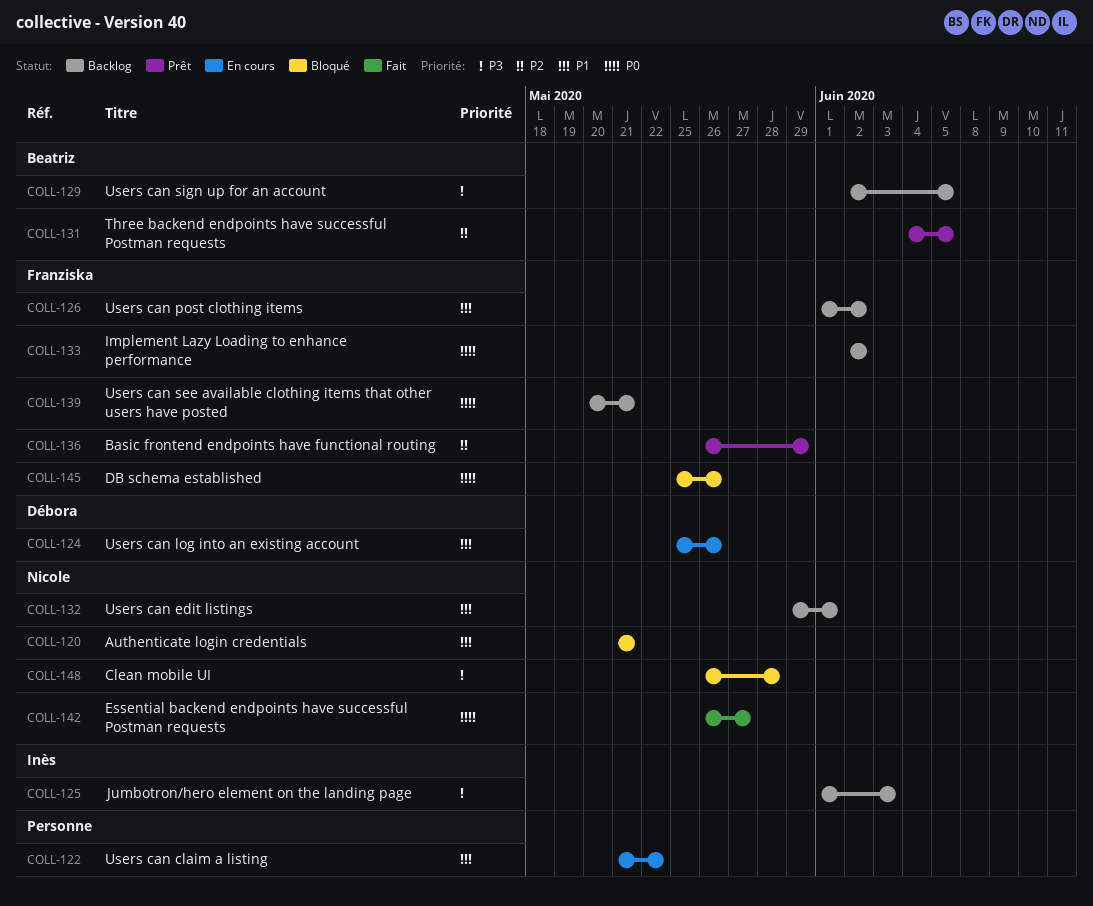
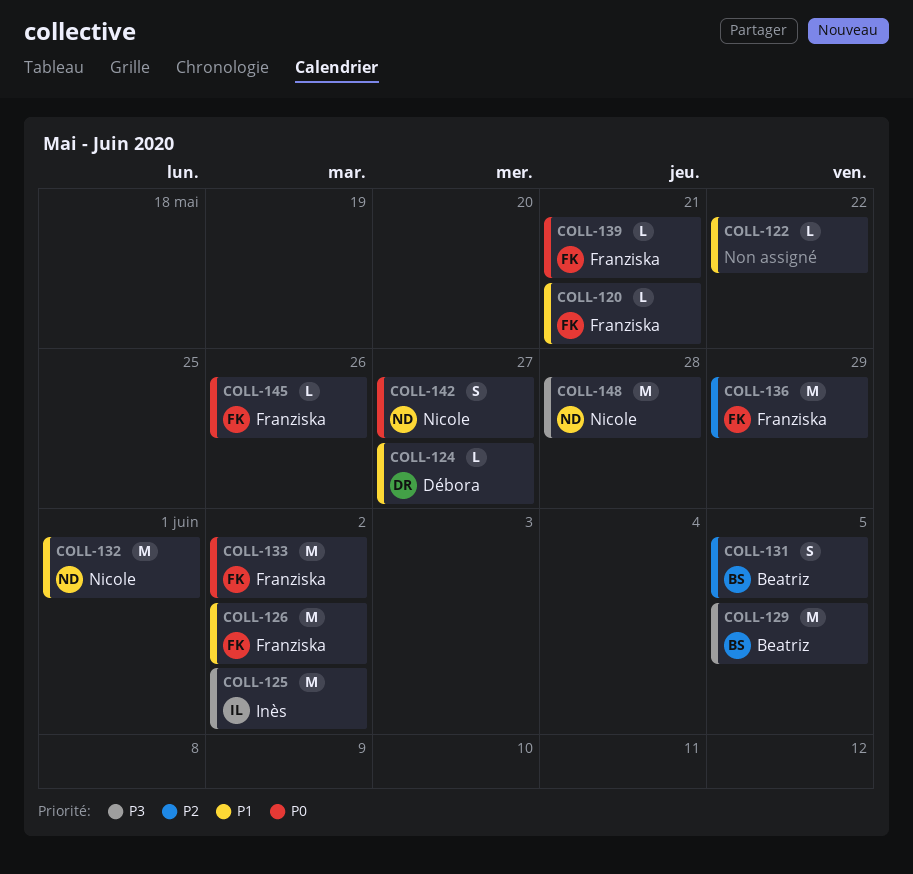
COLL-120, owner: Nicole -> Franziska
COLL-124, due: May 26 -> May 27
COLL-125, due: Jun 3 -> Jun 2

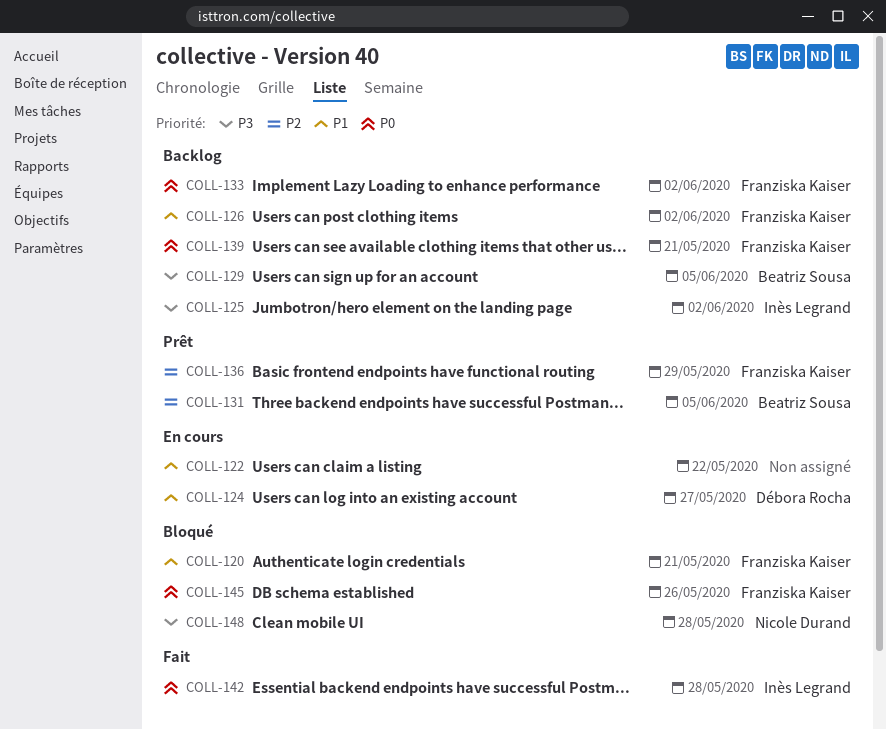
COLL-132: present -> none
COLL-142, owner: Nicole Durand -> Inès Legrand
COLL-142, due: May 27 -> May 28

